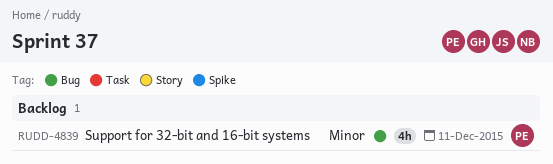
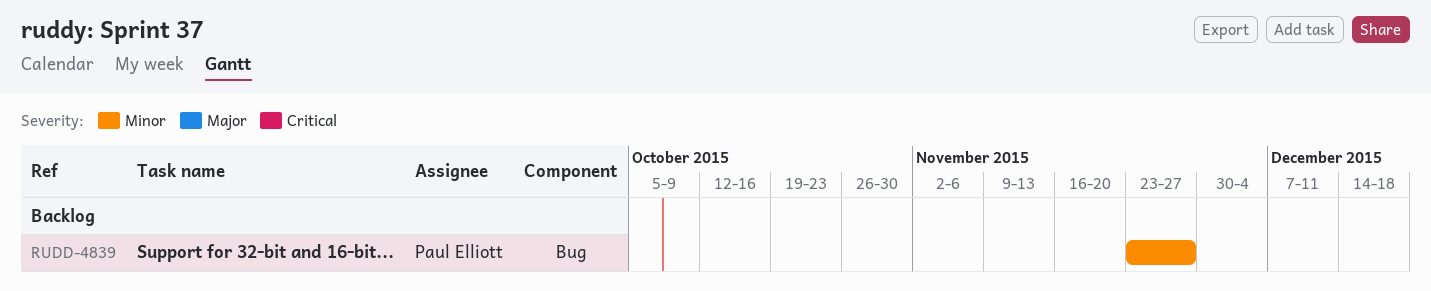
RUDD-4839, due: Dec 11 -> Nov 27

